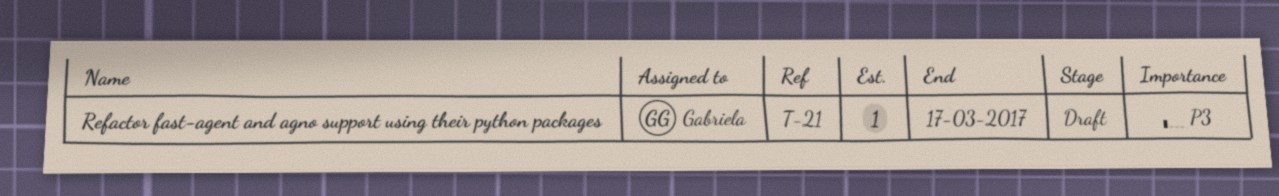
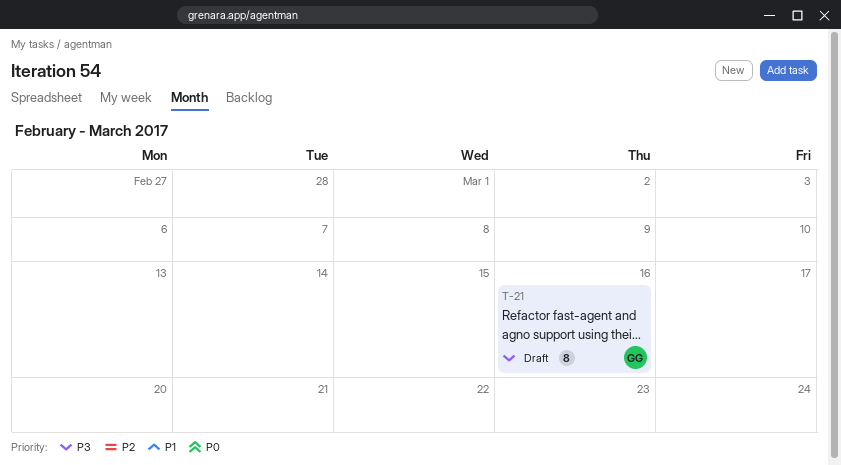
T-21, estimate: 1 -> 8
T-21, due: Mar 17 -> Mar 16

